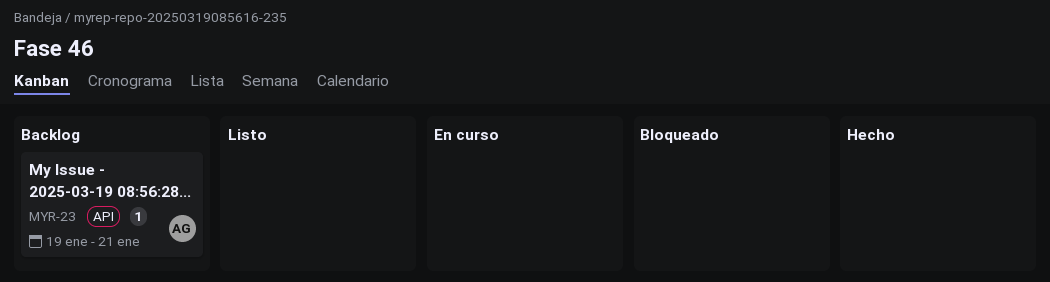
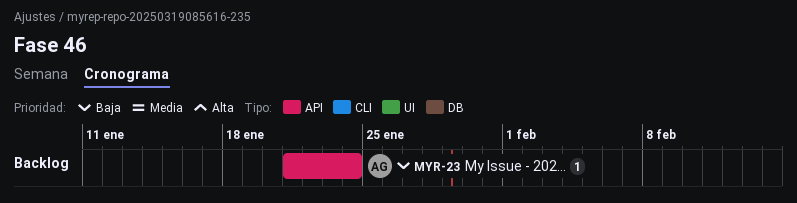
MYR-23, start: Jan 19 -> Jan 21
MYR-23, due: Jan 21 -> Jan 24

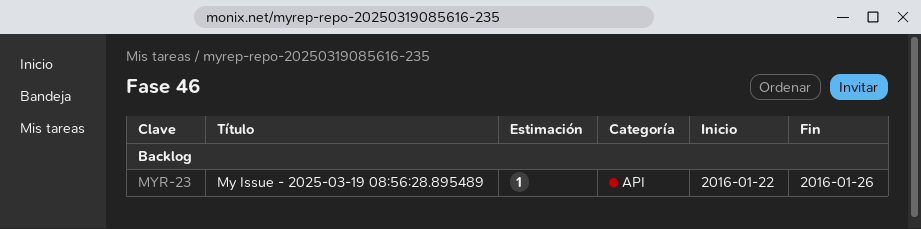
MYR-23, start: Jan 21 -> Jan 22
MYR-23, due: Jan 24 -> Jan 26

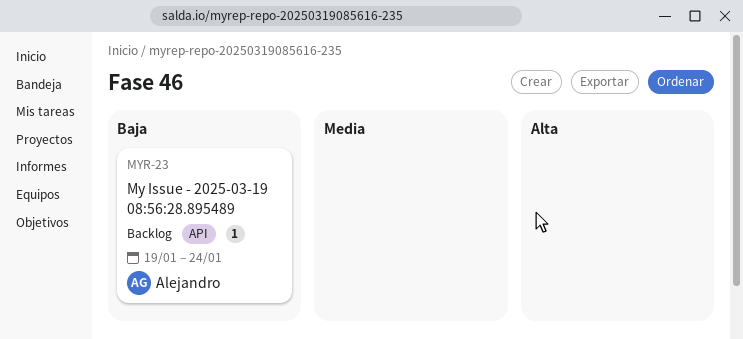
MYR-23, start: Jan 22 -> Jan 19
MYR-23, due: Jan 26 -> Jan 24

